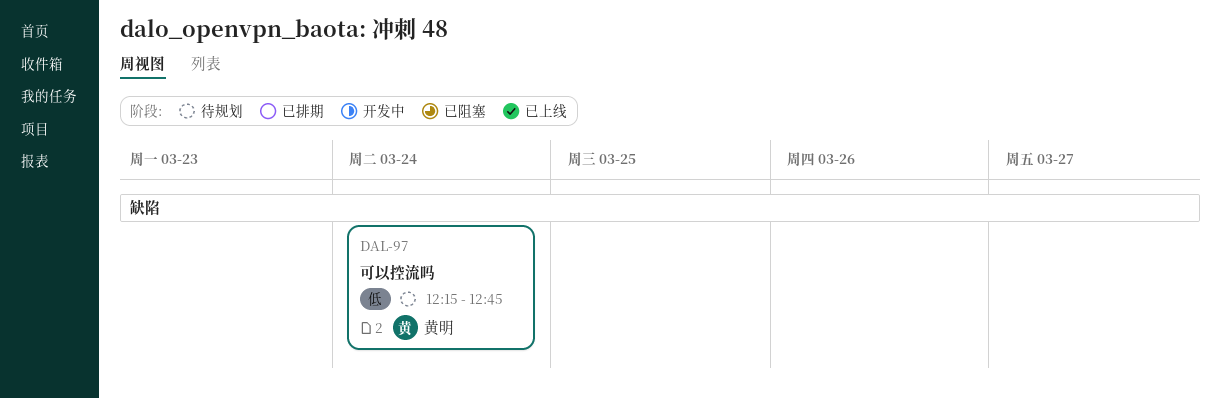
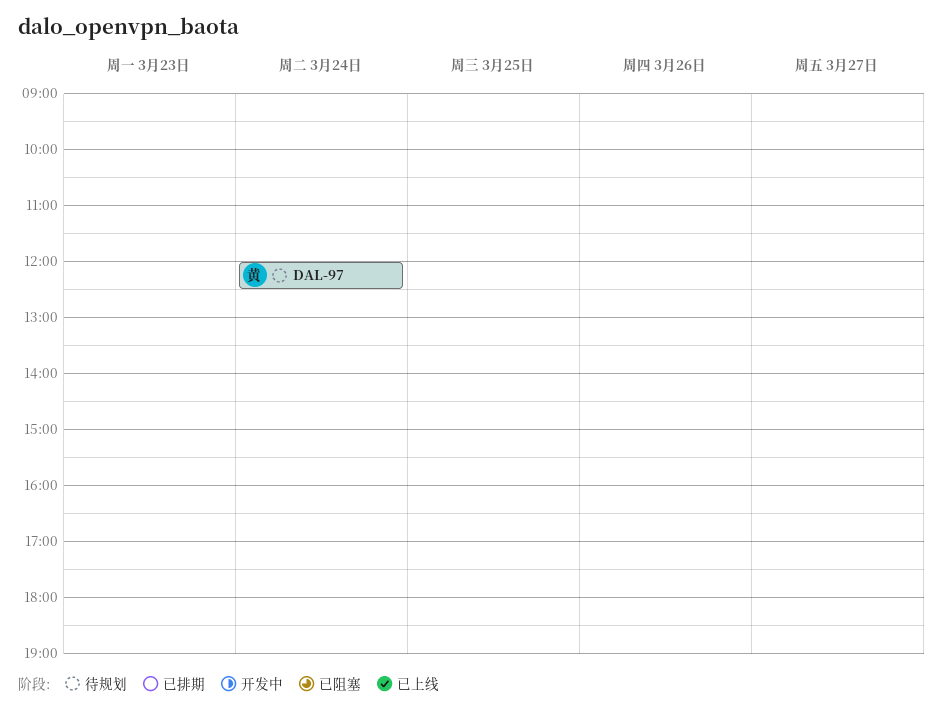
DAL-97, begins: 12:15 -> 12:00
DAL-97, ends: 12:45 -> 12:30

